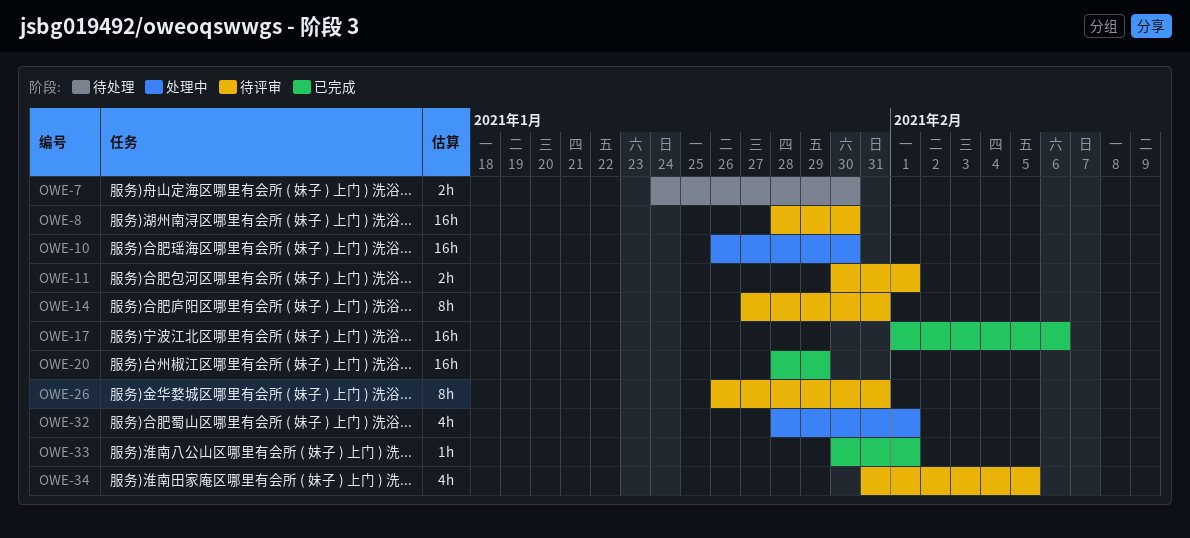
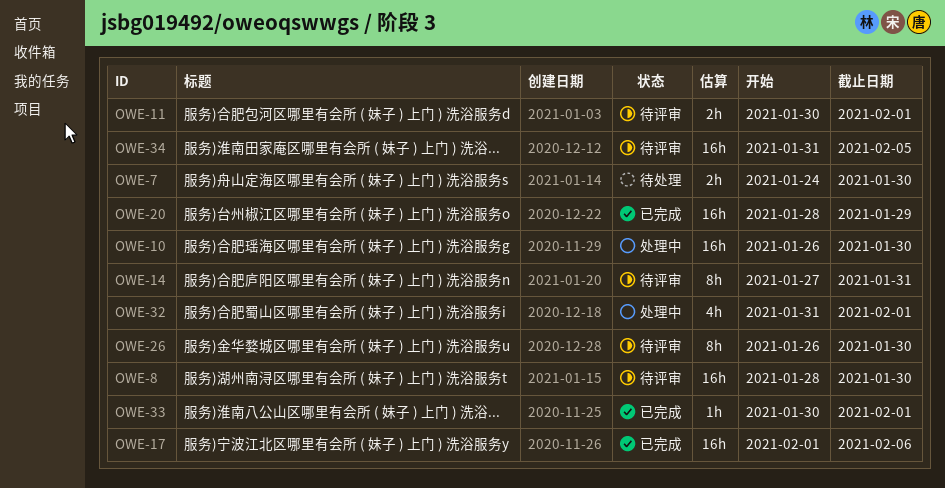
OWE-26, due: Jan 31 -> Jan 30
OWE-32, start: Jan 28 -> Jan 31
OWE-34, estimate: 4h -> 16h

